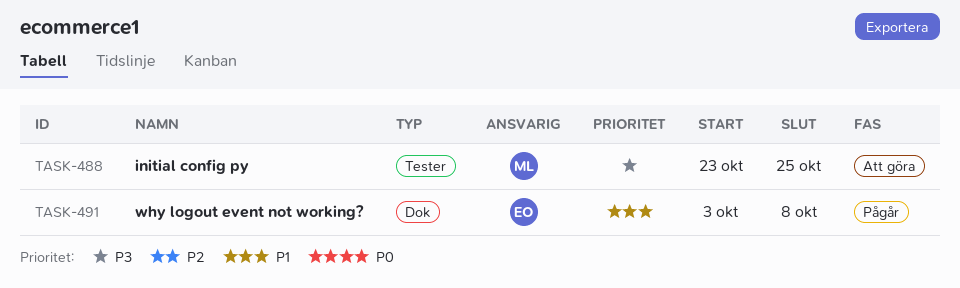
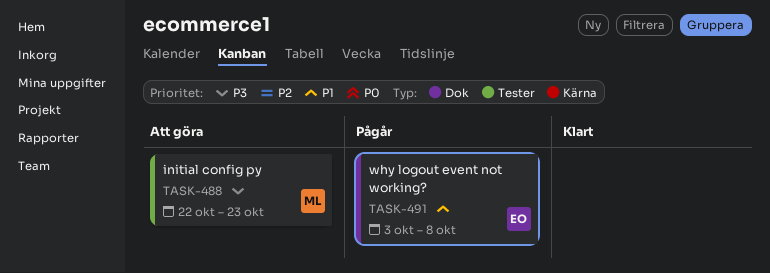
TASK-488, start: Oct 23 -> Oct 22
TASK-488, due: Oct 25 -> Oct 23

